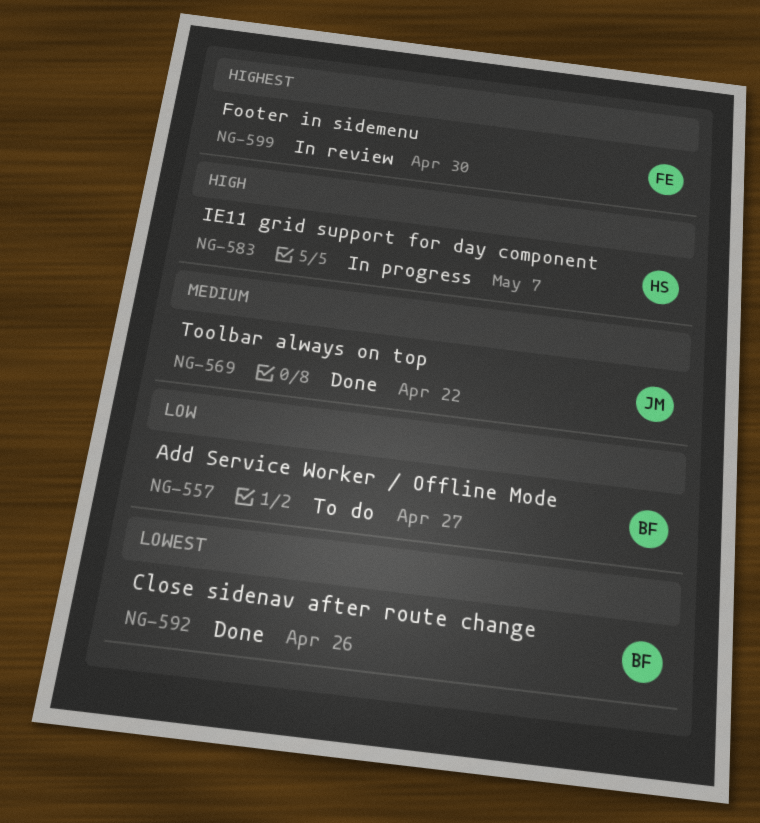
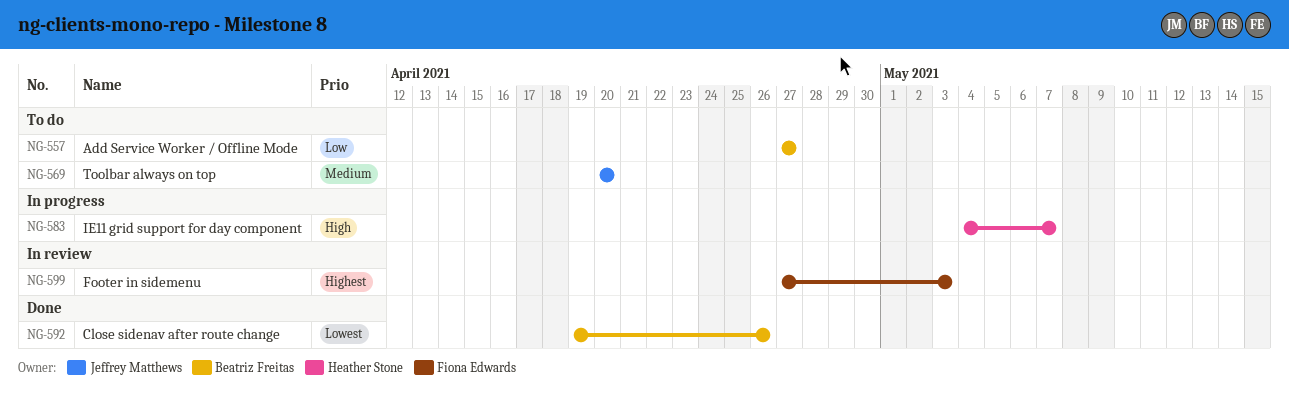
NG-569, status: Done -> To do
NG-569, due: Apr 22 -> Apr 20
NG-599, due: Apr 30 -> May 3

